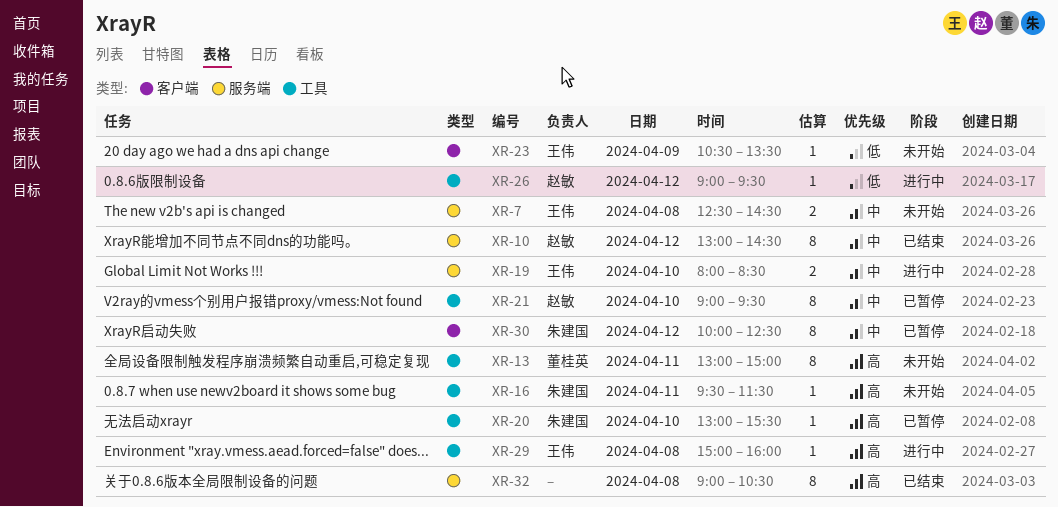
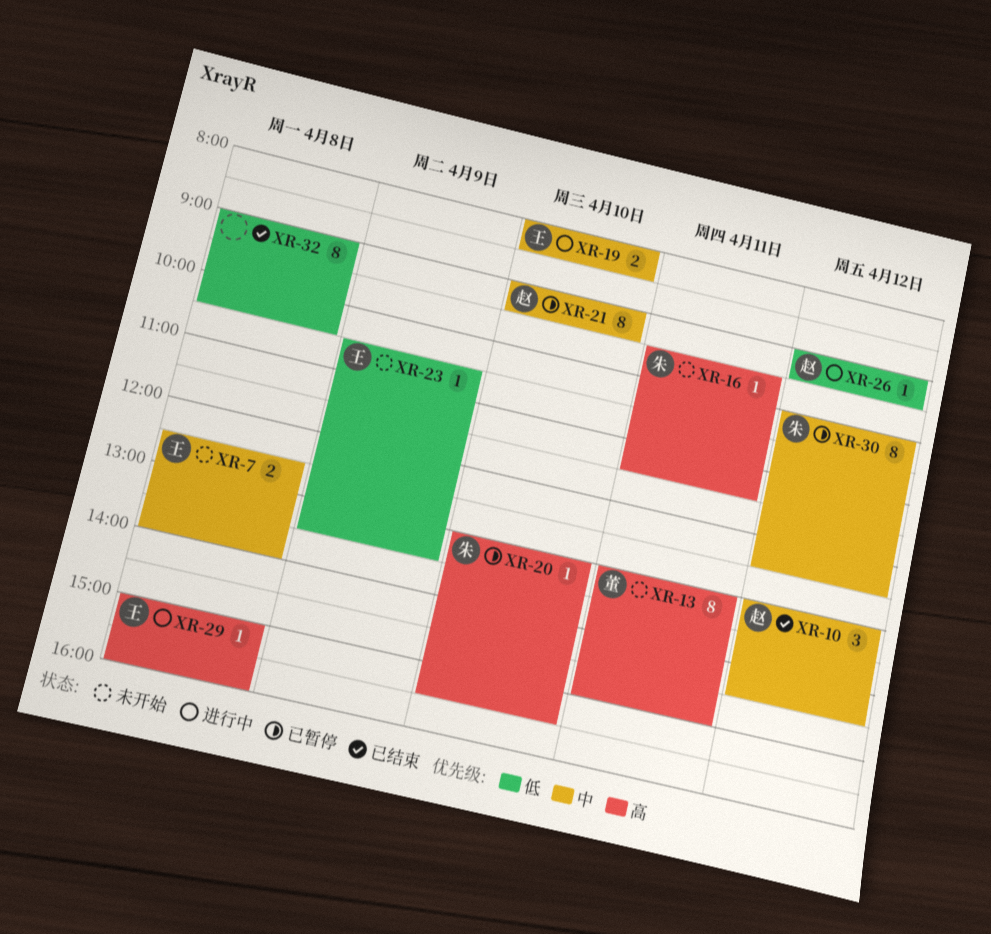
XR-7, ends: 14:30 -> 14:00
XR-10, estimate: 8 -> 3
XR-32, priority: 高 -> 低

